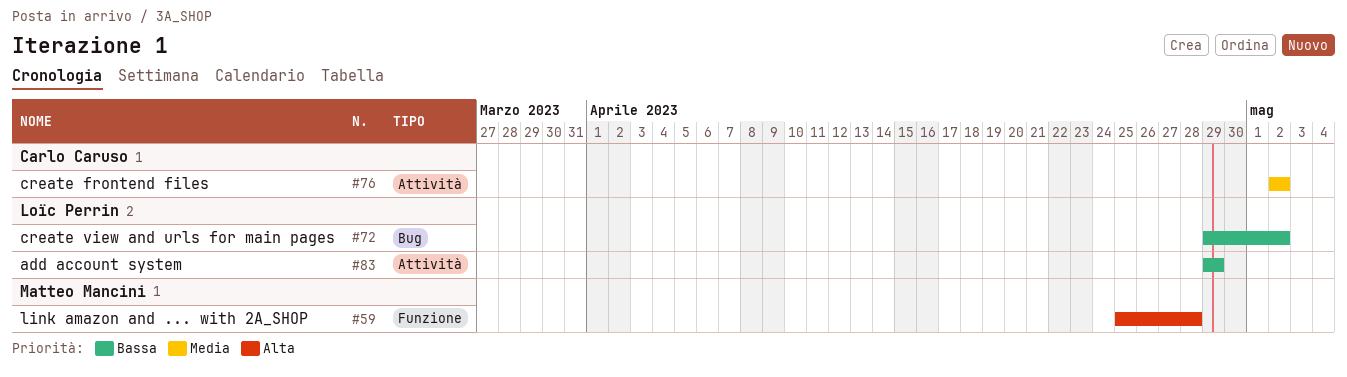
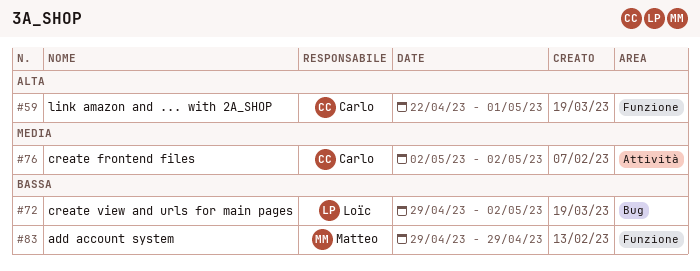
#59, owner: Matteo Mancini -> Carlo Caruso
#59, start: Apr 25 -> Apr 22
#59, due: Apr 28 -> May 1
#83, owner: Loïc Perrin -> Matteo Mancini
#83, label: Attività -> Funzione

